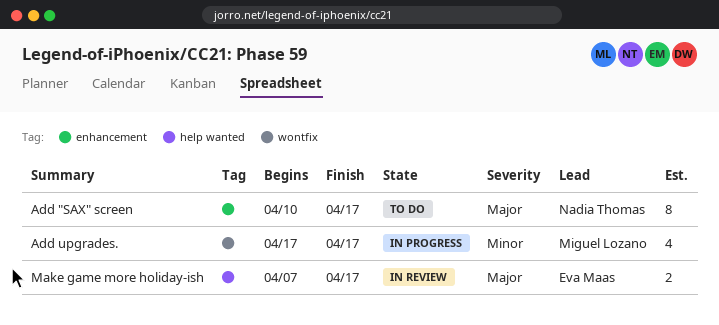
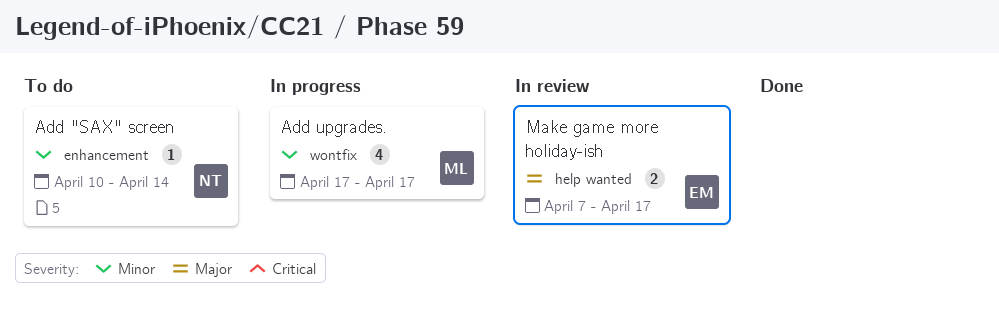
Add "SAX" screen, priority: Major -> Minor
Add "SAX" screen, estimate: 8 -> 1
Add "SAX" screen, due: Apr 17 -> Apr 14

